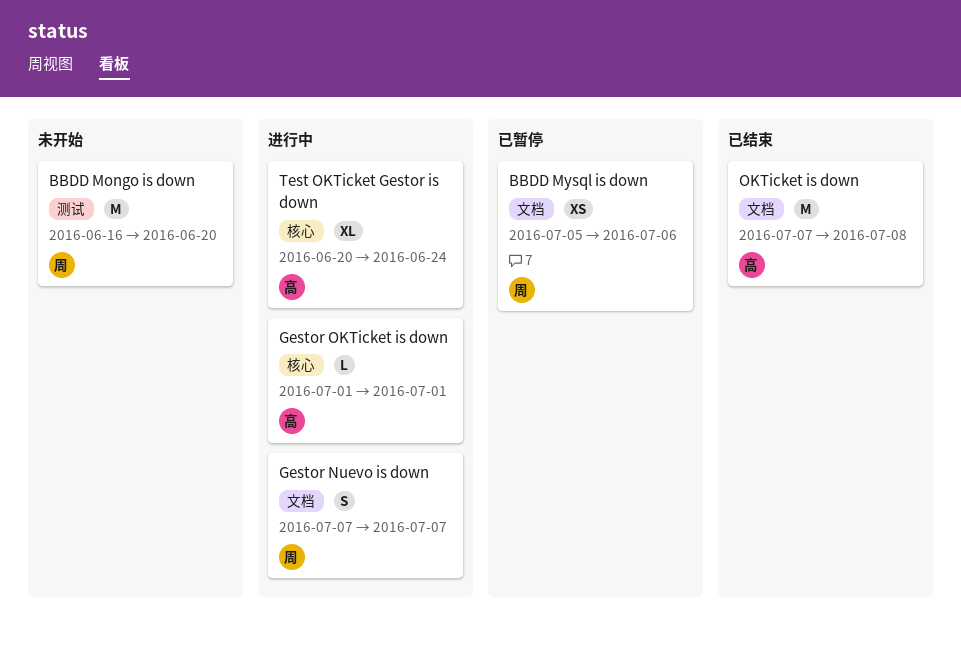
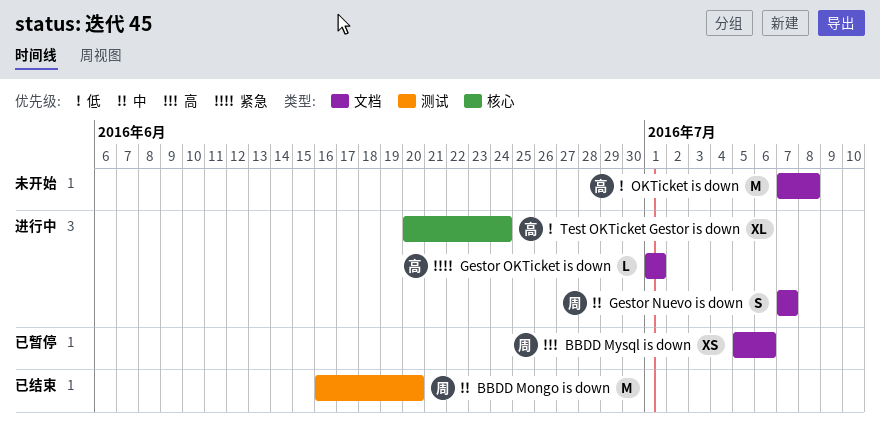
BBDD Mongo is down, status: 未开始 -> 已结束
Gestor OKTicket is down, label: 核心 -> 文档
OKTicket is down, status: 已结束 -> 未开始

